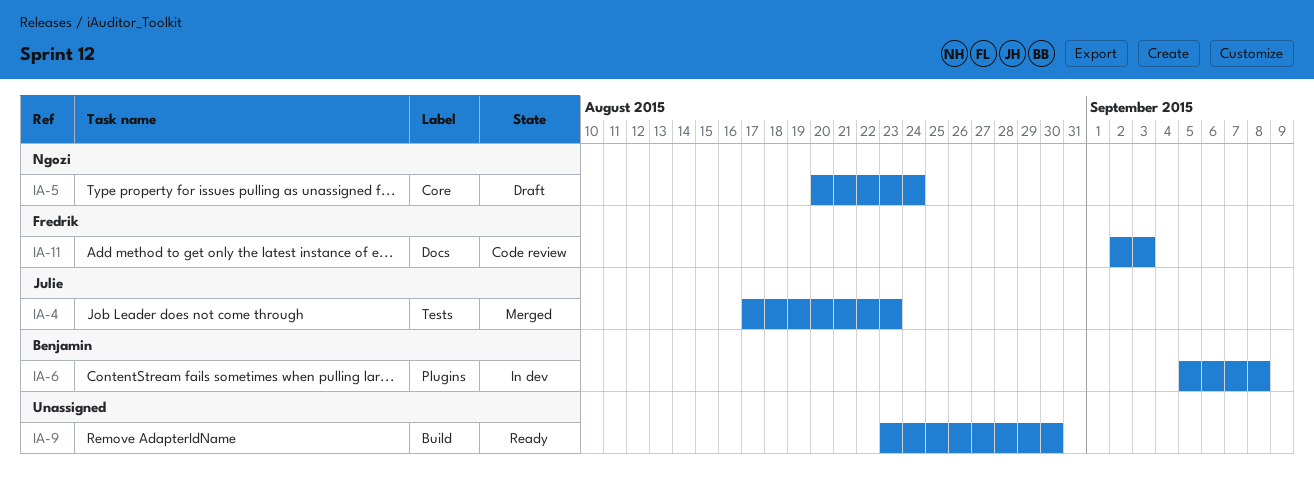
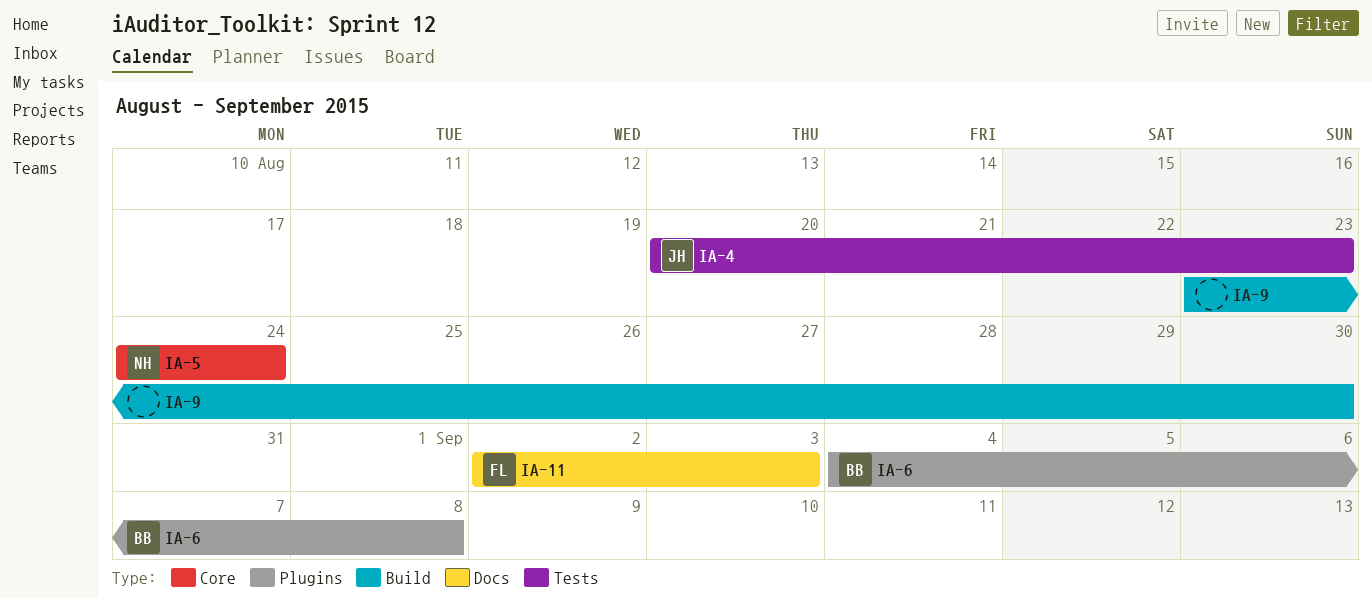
IA-4, start: Aug 17 -> Aug 20
IA-5, start: Aug 20 -> Aug 24
IA-6, start: Sep 5 -> Sep 4

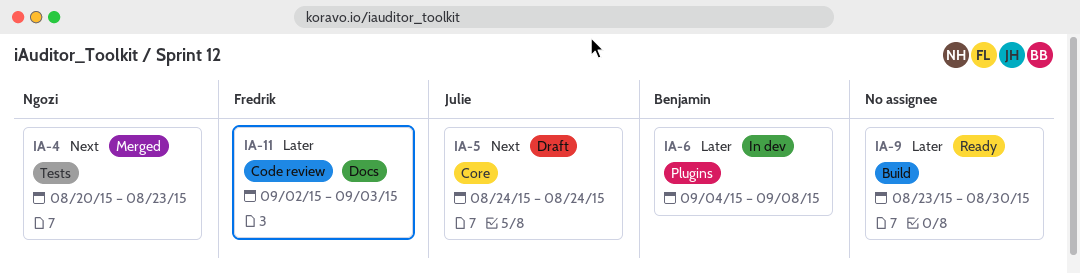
IA-4, owner: Julie -> Ngozi
IA-5, owner: Ngozi -> Julie

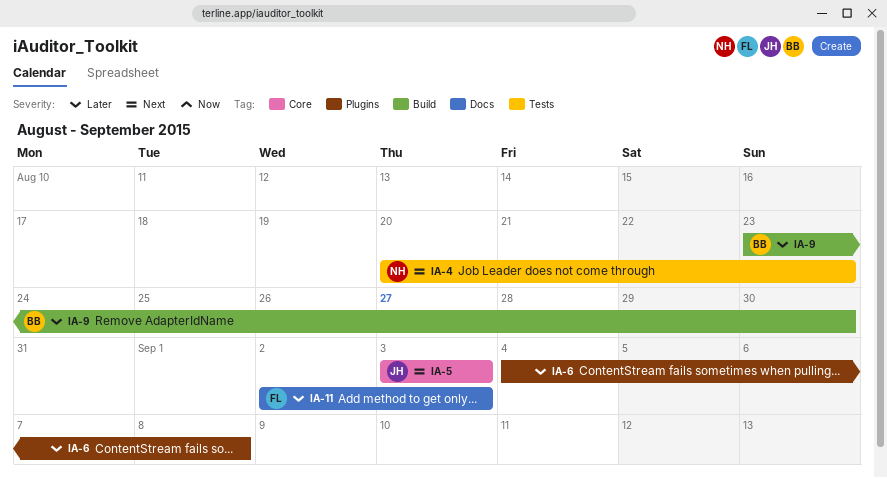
IA-5, start: Aug 24 -> Sep 3
IA-5, due: Aug 24 -> Sep 3
IA-6, owner: Benjamin -> none
IA-9, owner: none -> Benjamin

